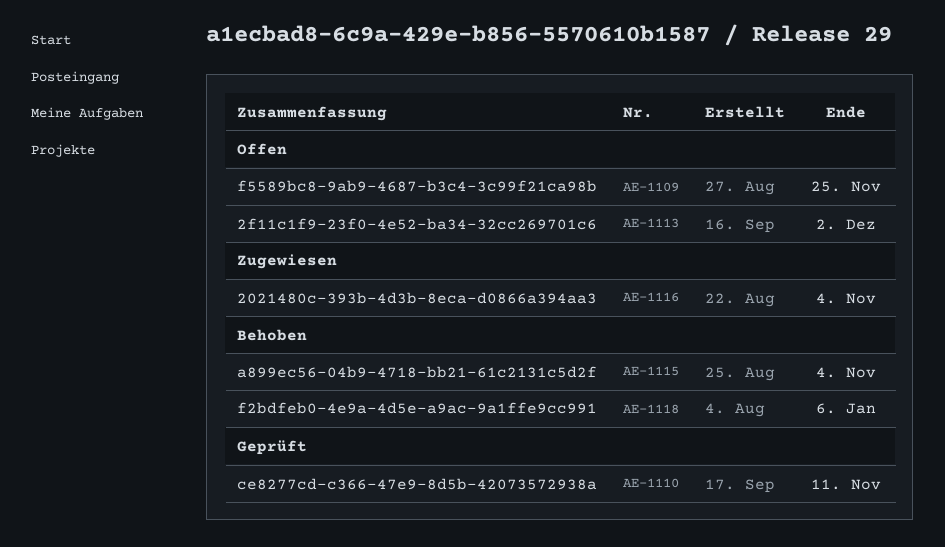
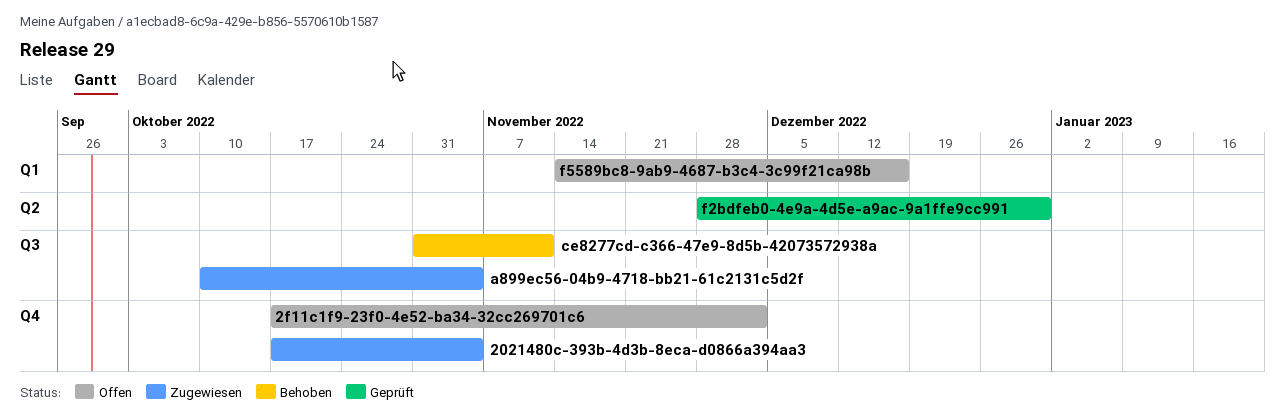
a899ec56-04b9-4718-bb21-61c2131c5d2f, status: Behoben -> Zugewiesen
ce8277cd-c366-47e9-8d5b-42073572938a, status: Geprüft -> Behoben
f2bdfeb0-4e9a-4d5e-a9ac-9a1ffe9cc991, status: Behoben -> Geprüft
f2bdfeb0-4e9a-4d5e-a9ac-9a1ffe9cc991, due: Jan 6 -> Dec 30
f5589bc8-9ab9-4687-b3c4-3c99f21ca98b, due: Nov 25 -> Dec 16

